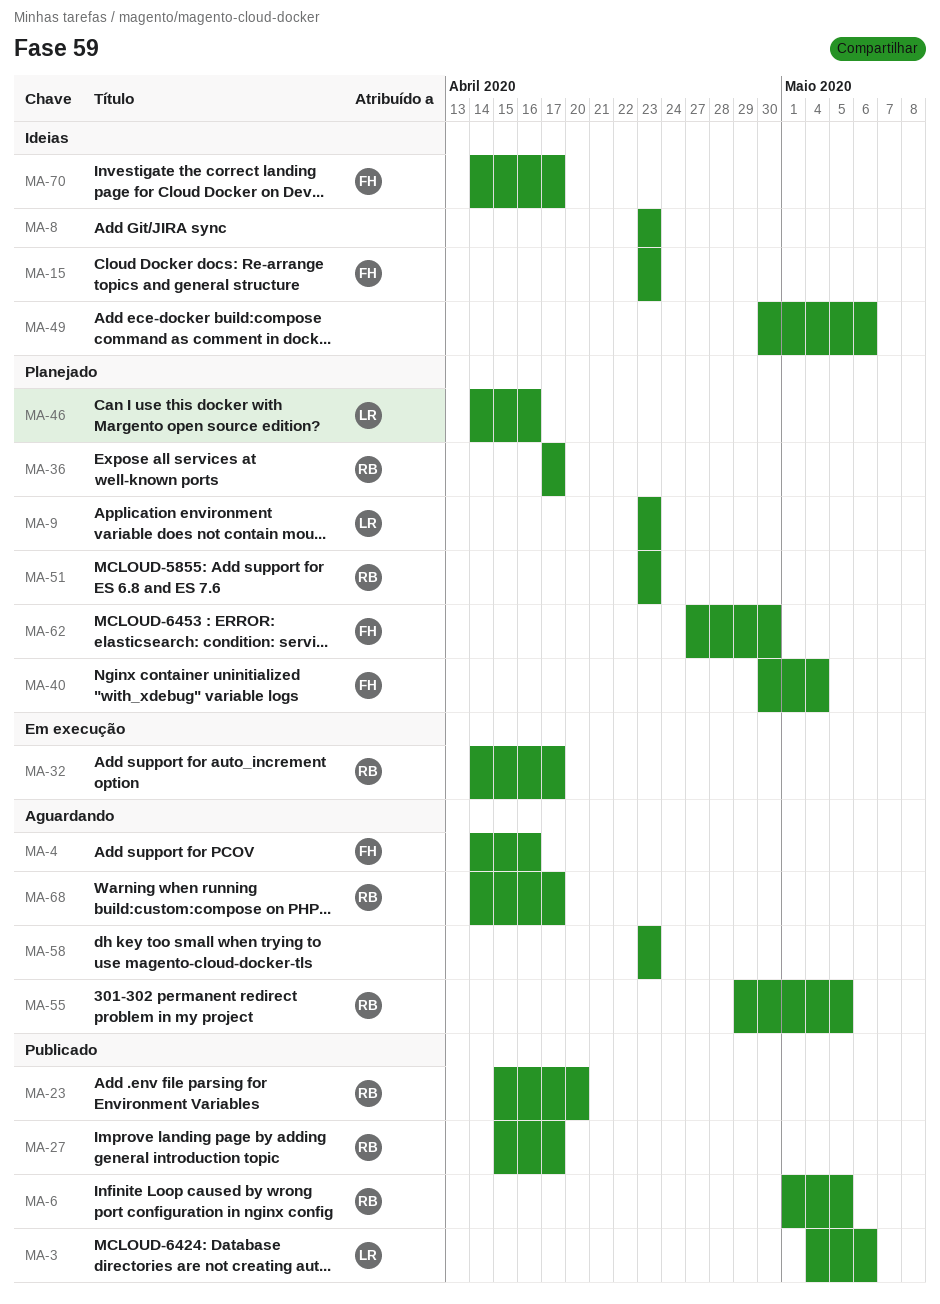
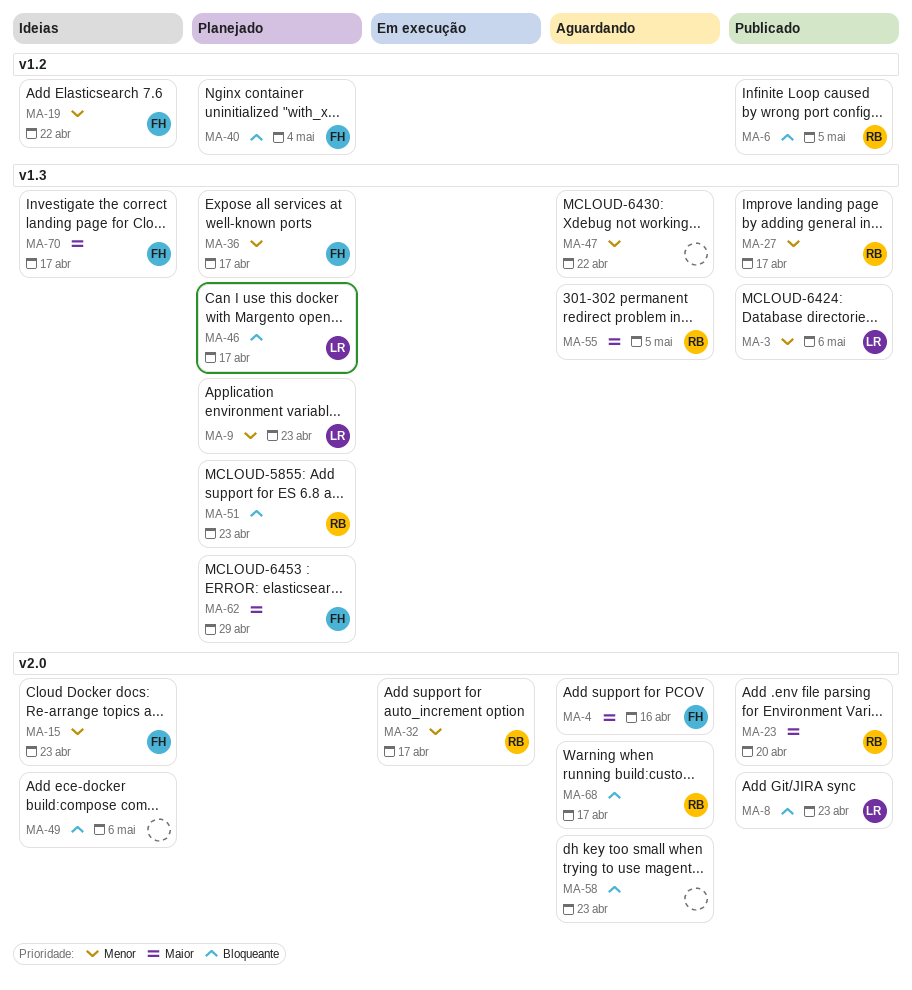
MA-8, status: Ideias -> Publicado
MA-8, owner: none -> LR
MA-19: none -> present
MA-36, owner: RB -> FH
MA-46, due: Apr 16 -> Apr 17
MA-47: none -> present
MA-62, due: Apr 30 -> Apr 29

